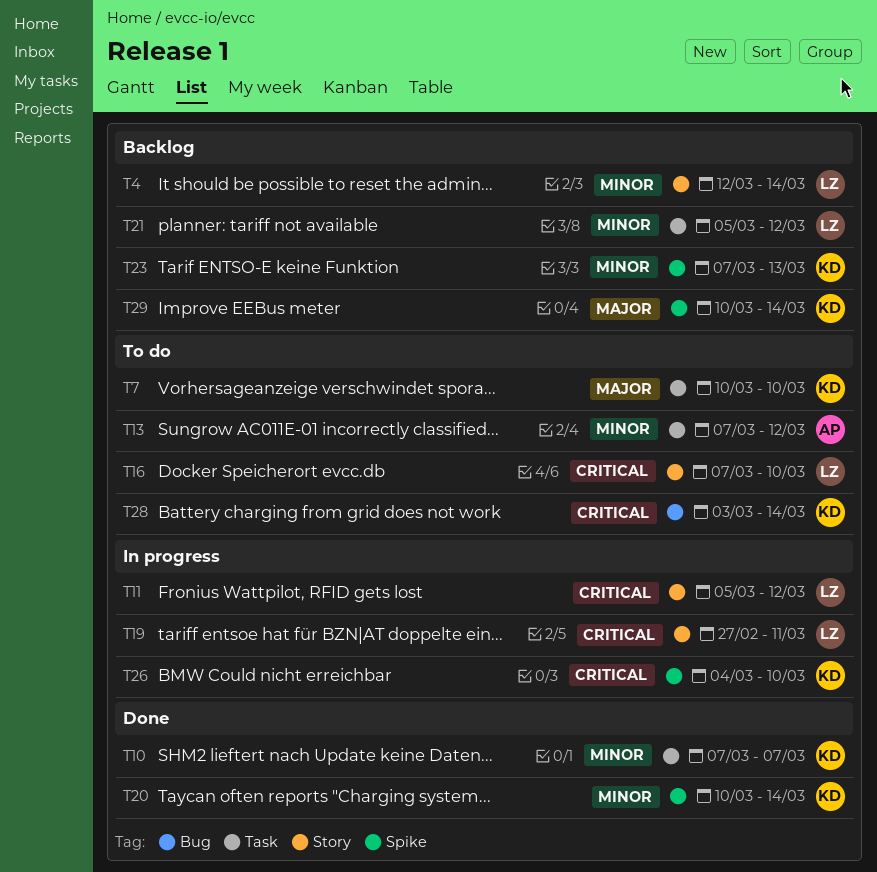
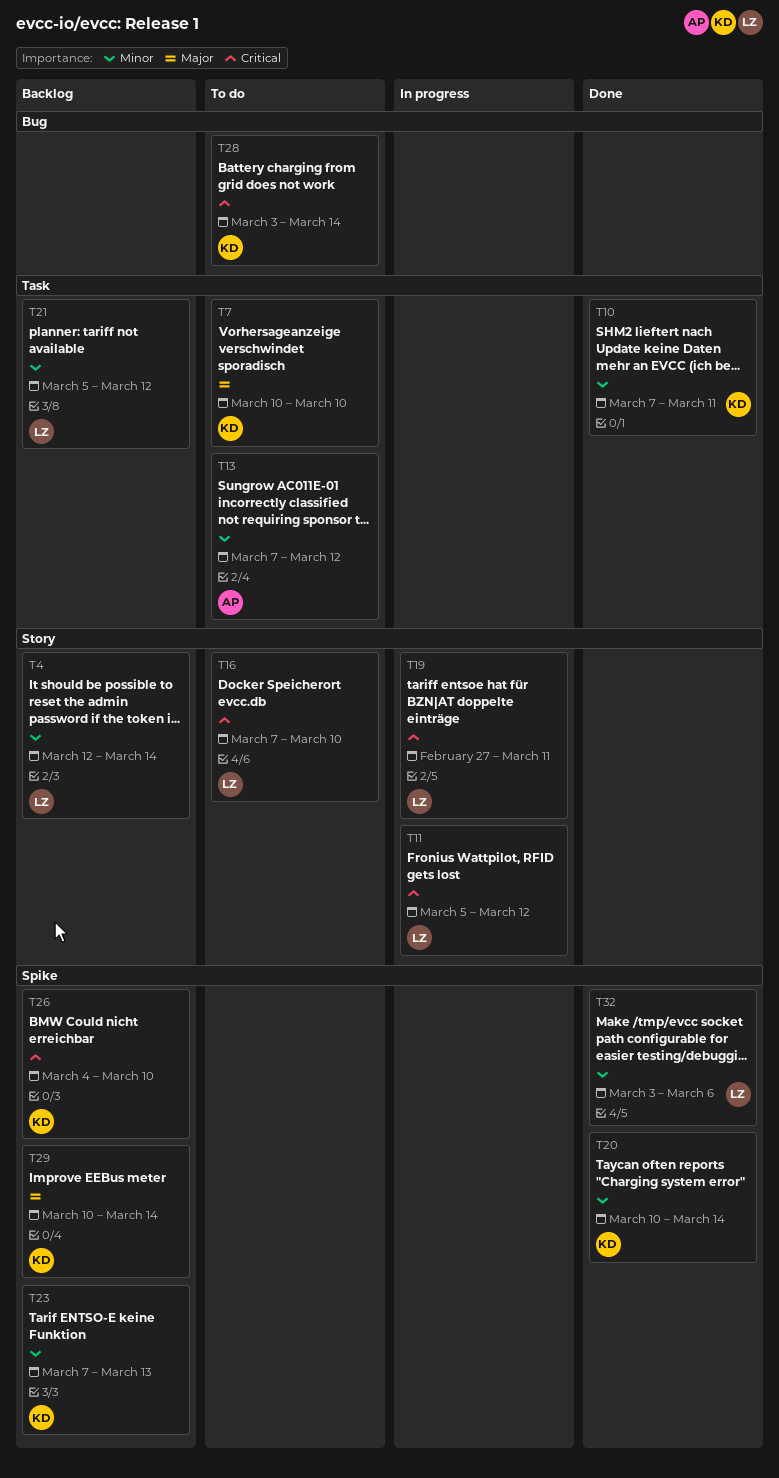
T10, due: Mar 7 -> Mar 11
T26, status: In progress -> Backlog
T32: none -> present

